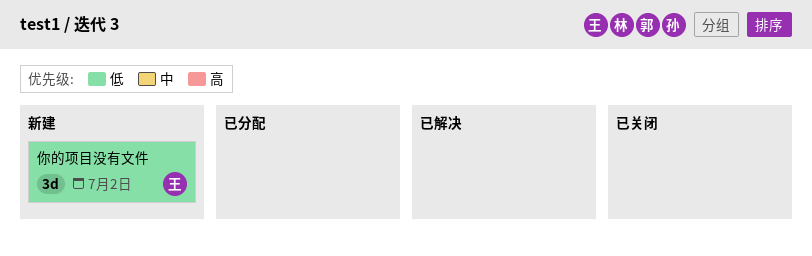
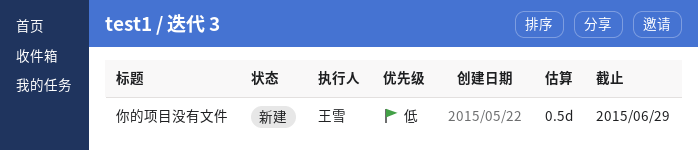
你的项目没有文件, estimate: 3d -> 0.5d
你的项目没有文件, due: Jul 2 -> Jun 29

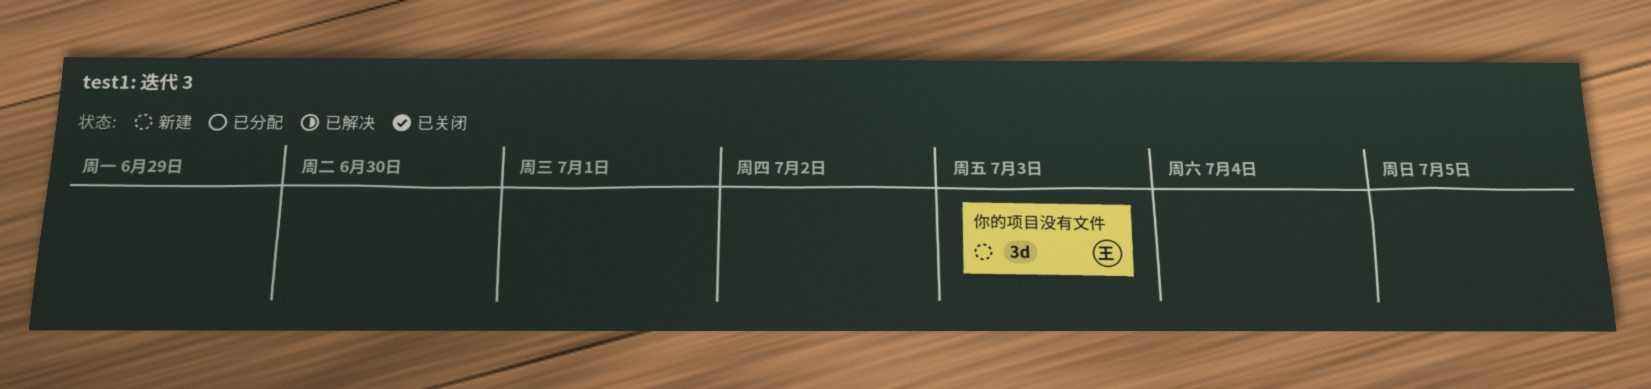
你的项目没有文件, estimate: 0.5d -> 3d
你的项目没有文件, due: Jun 29 -> Jul 3

